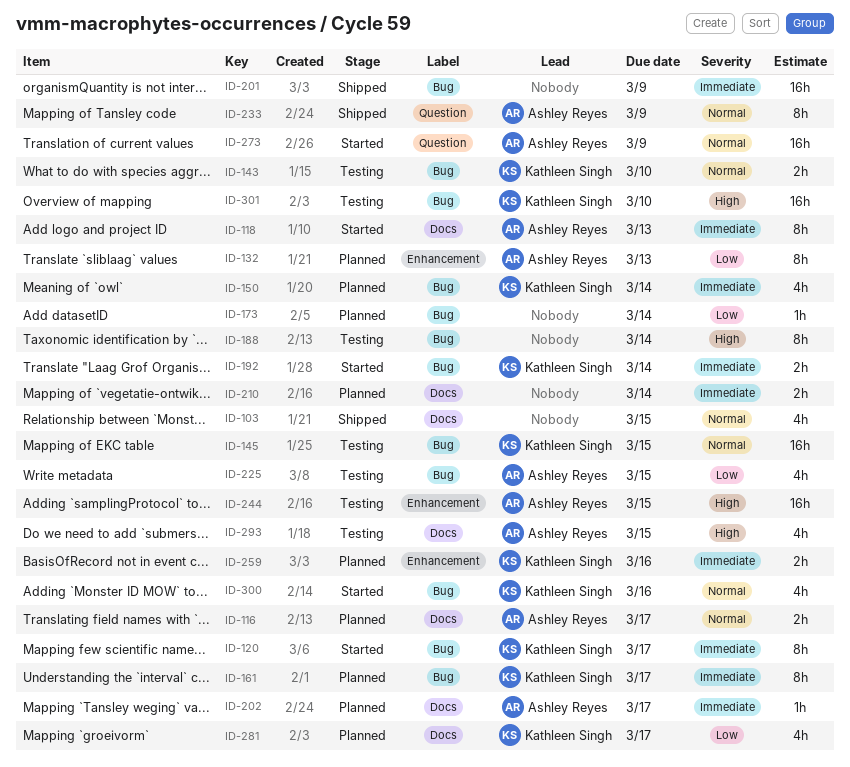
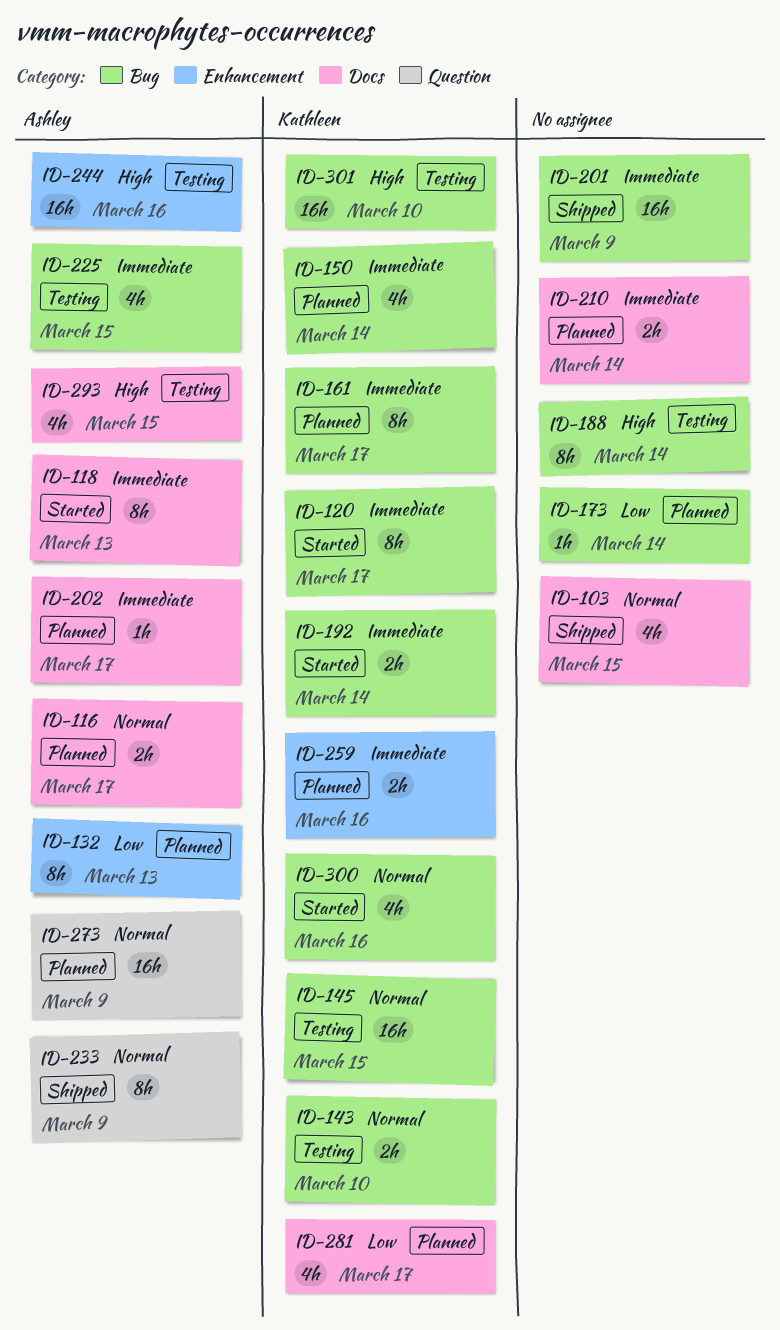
ID-225, priority: Low -> Immediate
ID-244, due: Mar 15 -> Mar 16
ID-273, status: Started -> Planned

